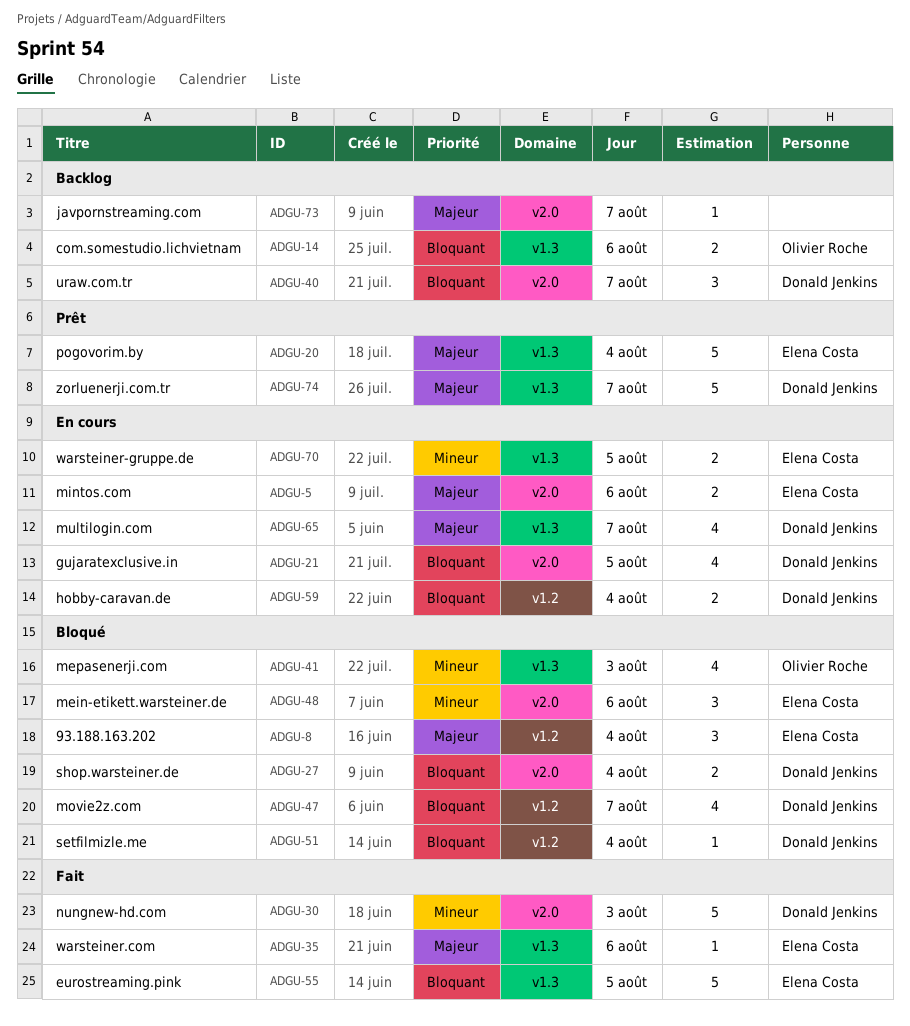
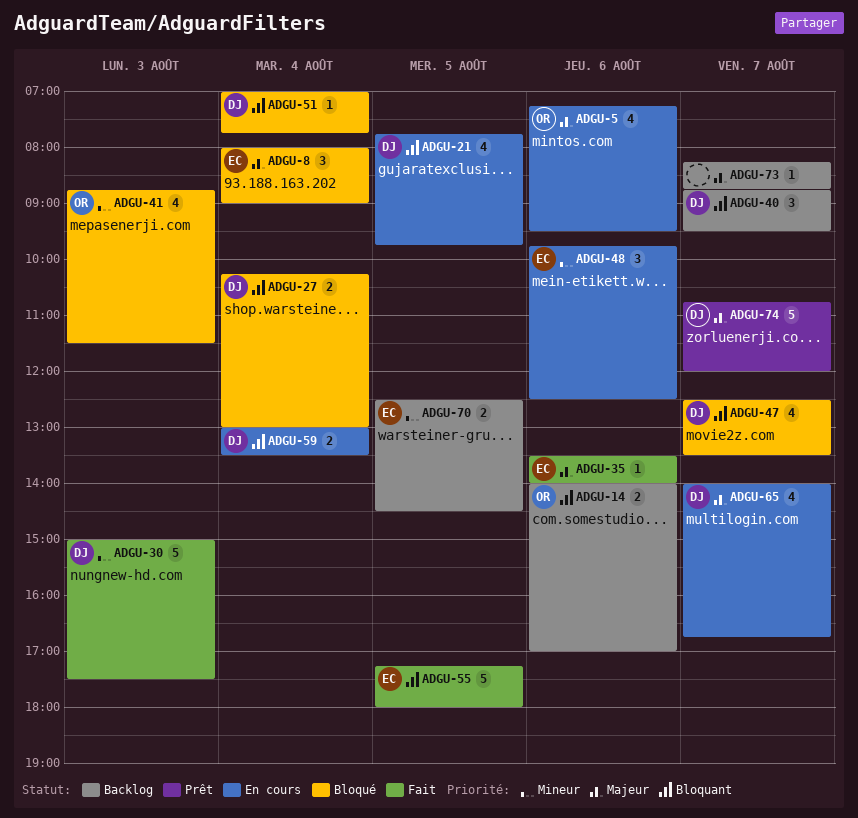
ADGU-5, owner: Elena Costa -> Olivier Roche
ADGU-5, estimate: 2 -> 4
ADGU-20: present -> none
ADGU-48, status: Bloqué -> En cours
ADGU-70, status: En cours -> Backlog

